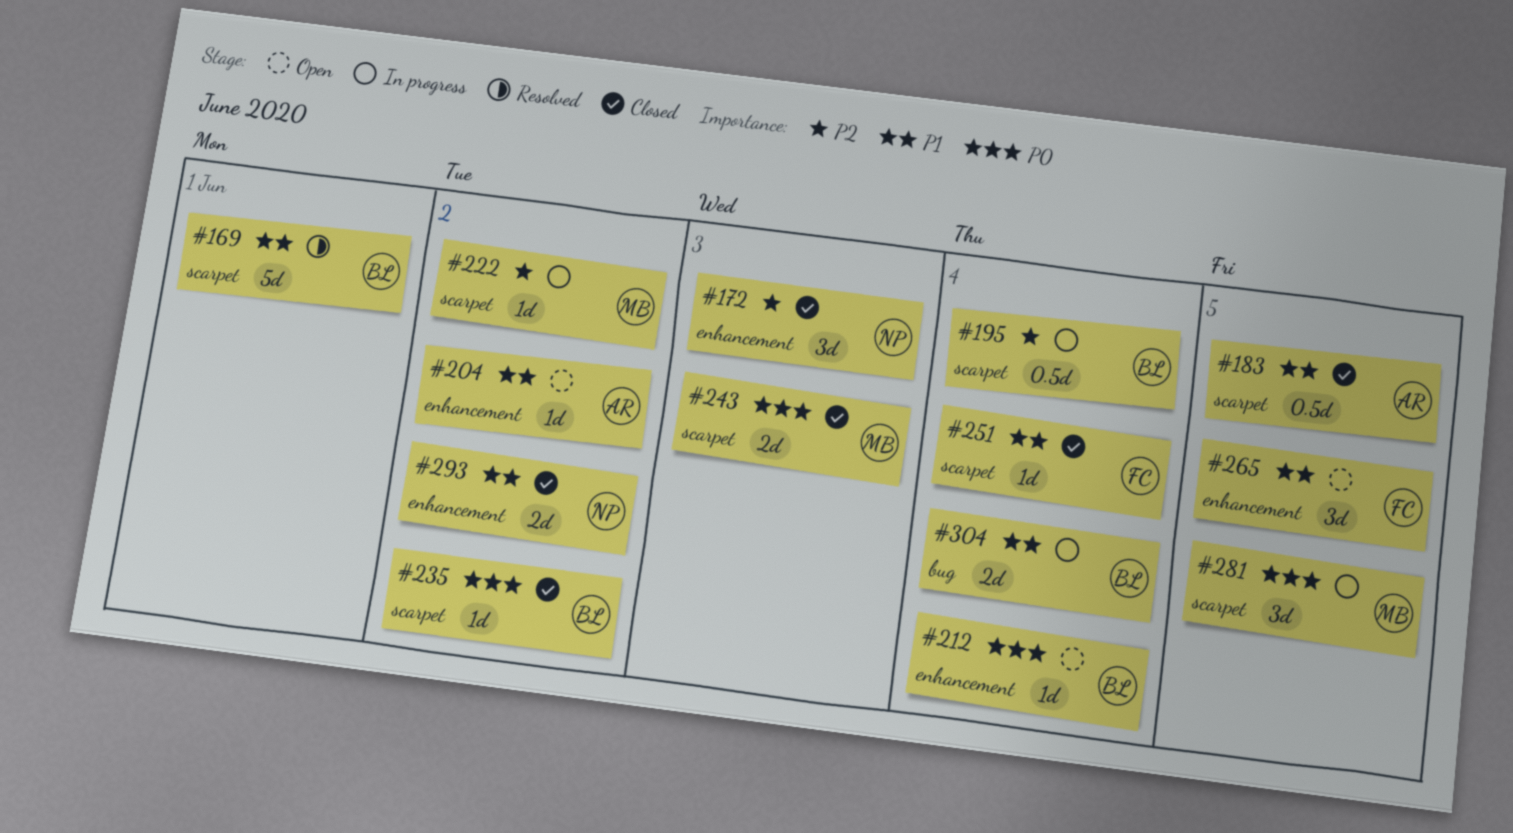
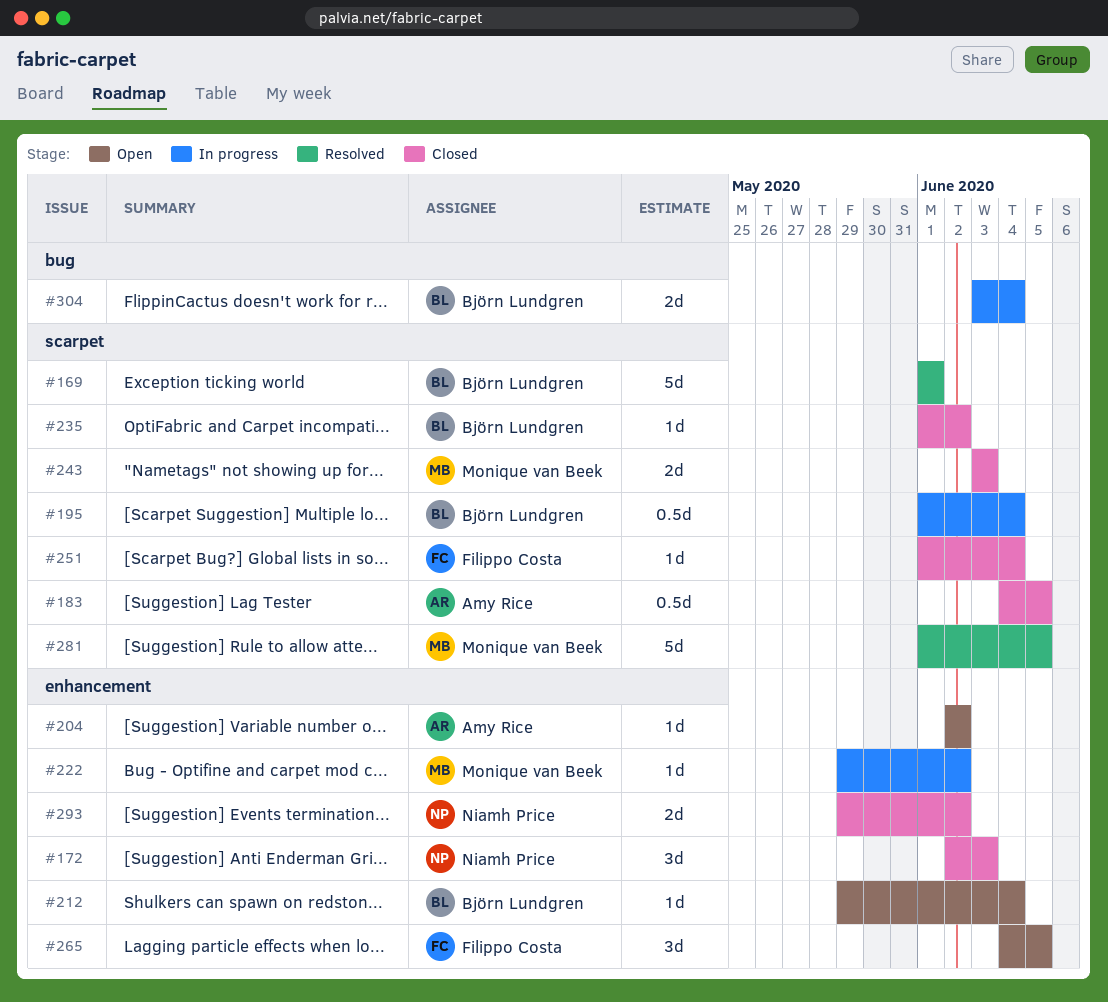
#222, label: scarpet -> enhancement
#281, status: In progress -> Resolved
#281, estimate: 3d -> 5d

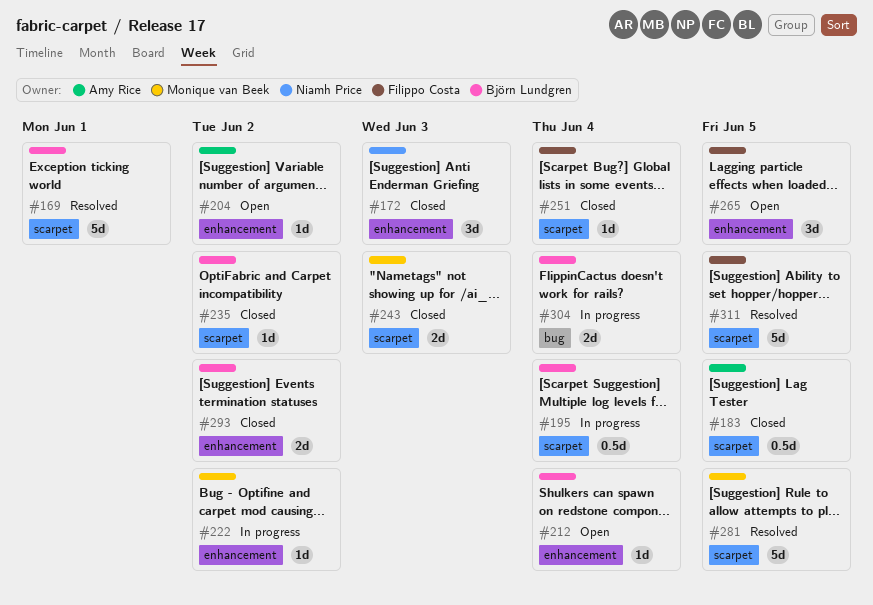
#293, owner: Niamh Price -> Björn Lundgren
#311: none -> present

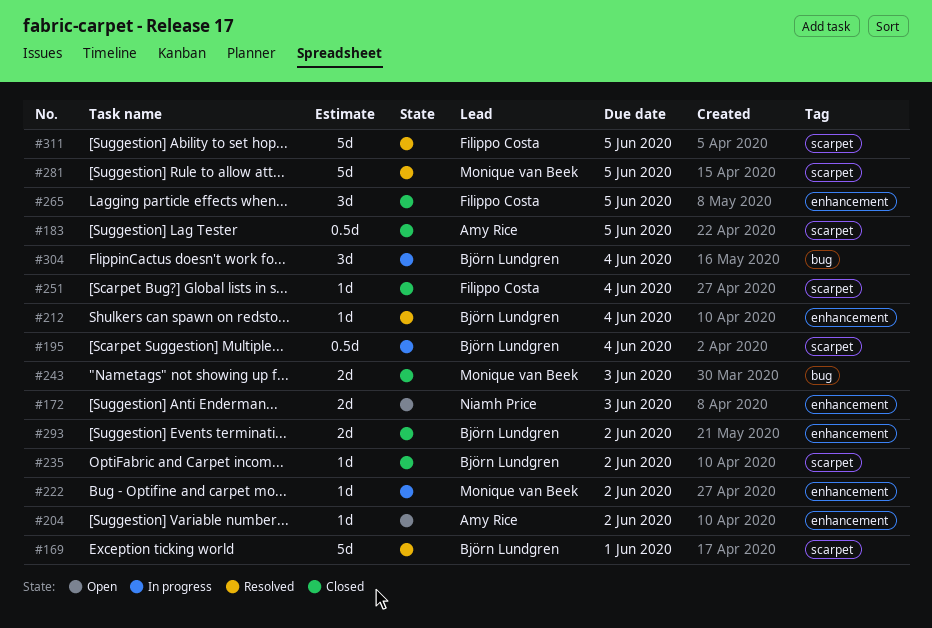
#172, status: Closed -> Open
#172, estimate: 3d -> 2d
#212, status: Open -> Resolved
#243, label: scarpet -> bug
#265, status: Open -> Closed
#304, estimate: 2d -> 3d

